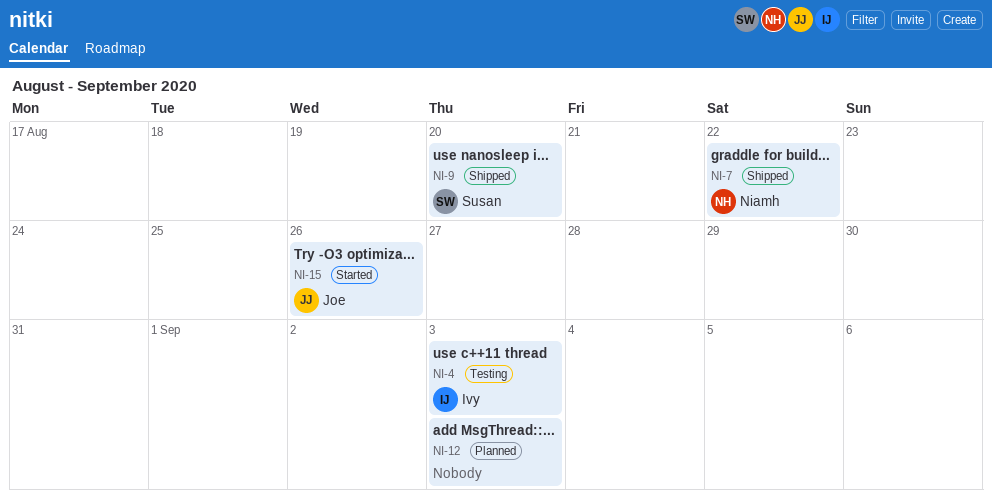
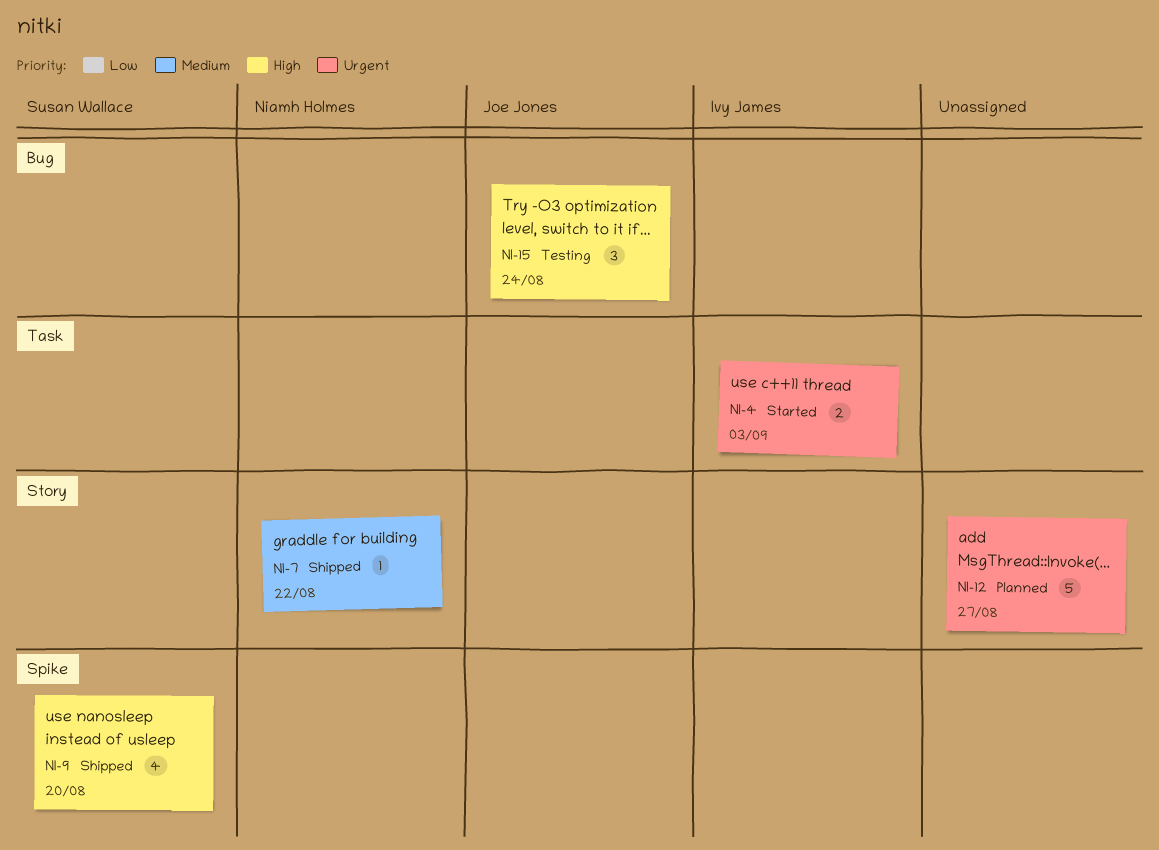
NI-4, status: Testing -> Started
NI-12, due: Sep 3 -> Aug 27
NI-15, status: Started -> Testing
NI-15, due: Aug 26 -> Aug 24

